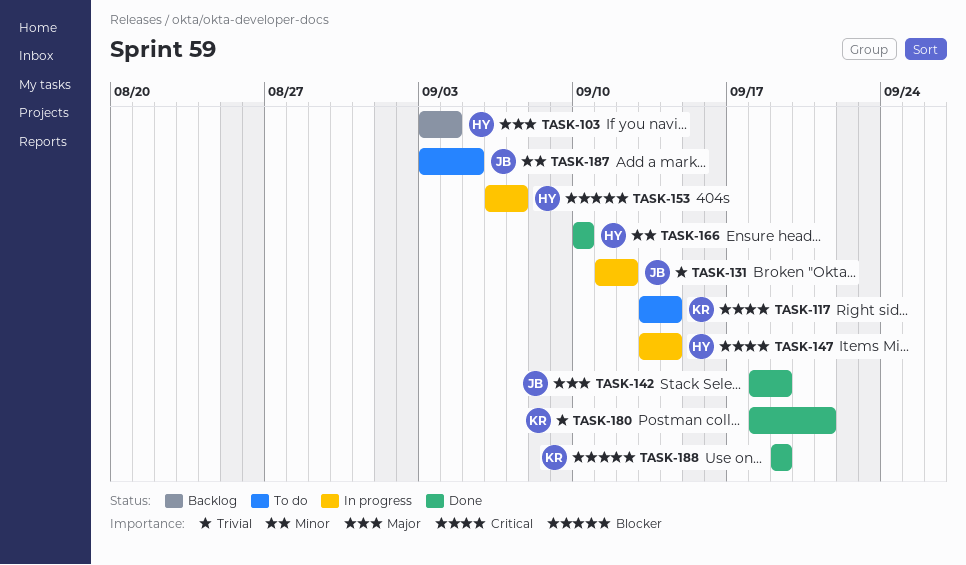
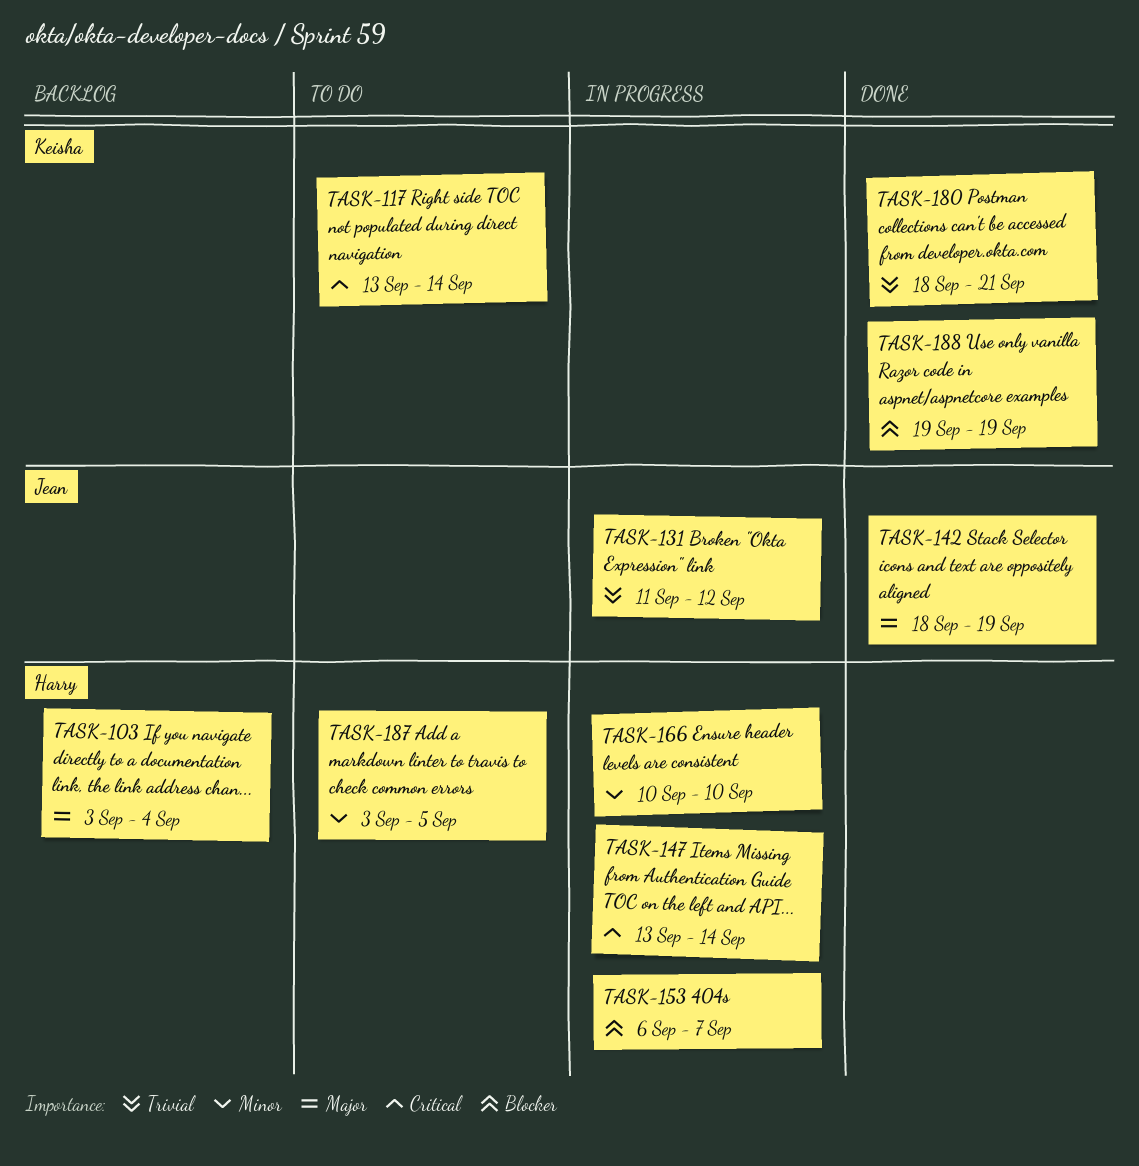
TASK-166, status: Done -> In progress
TASK-187, owner: Jean -> Harry

